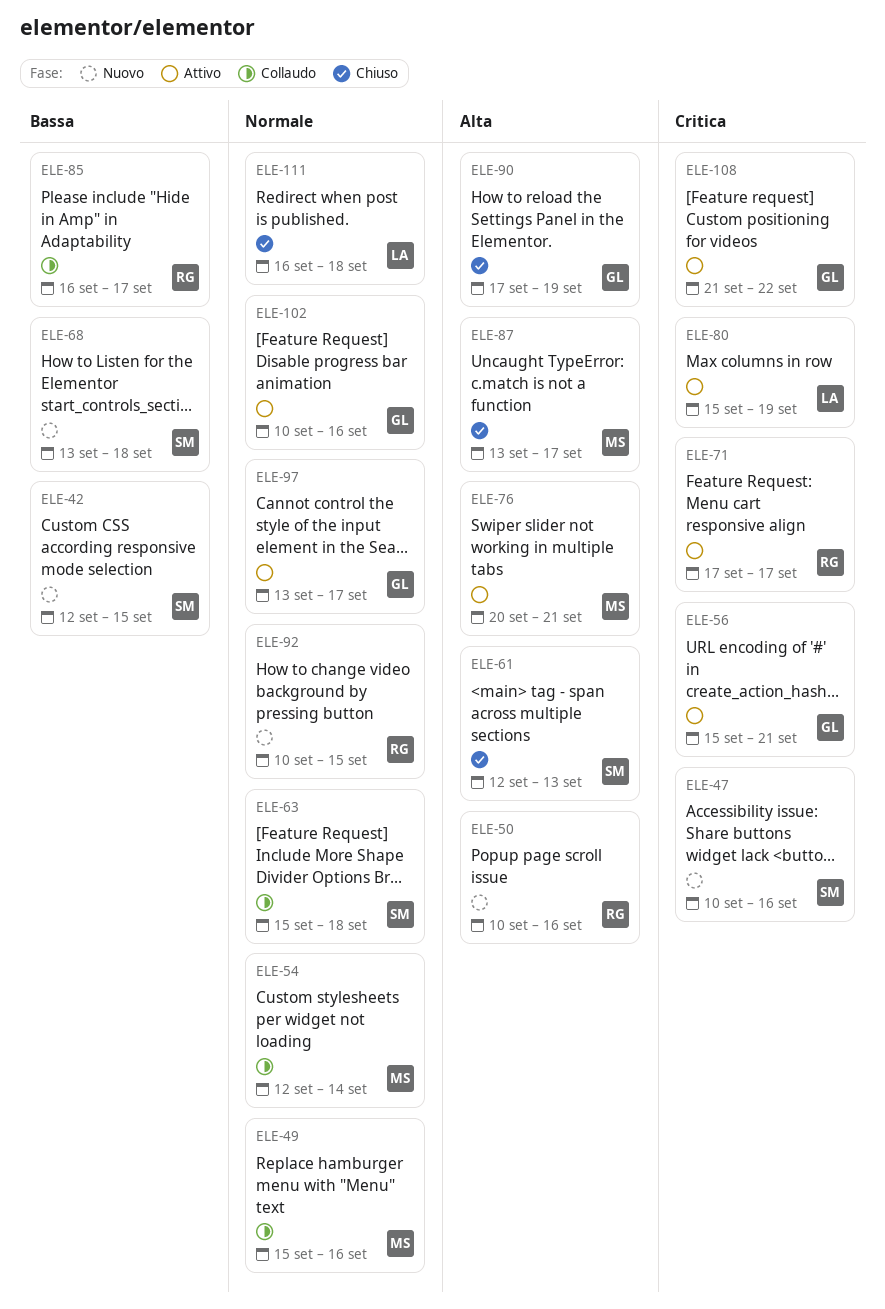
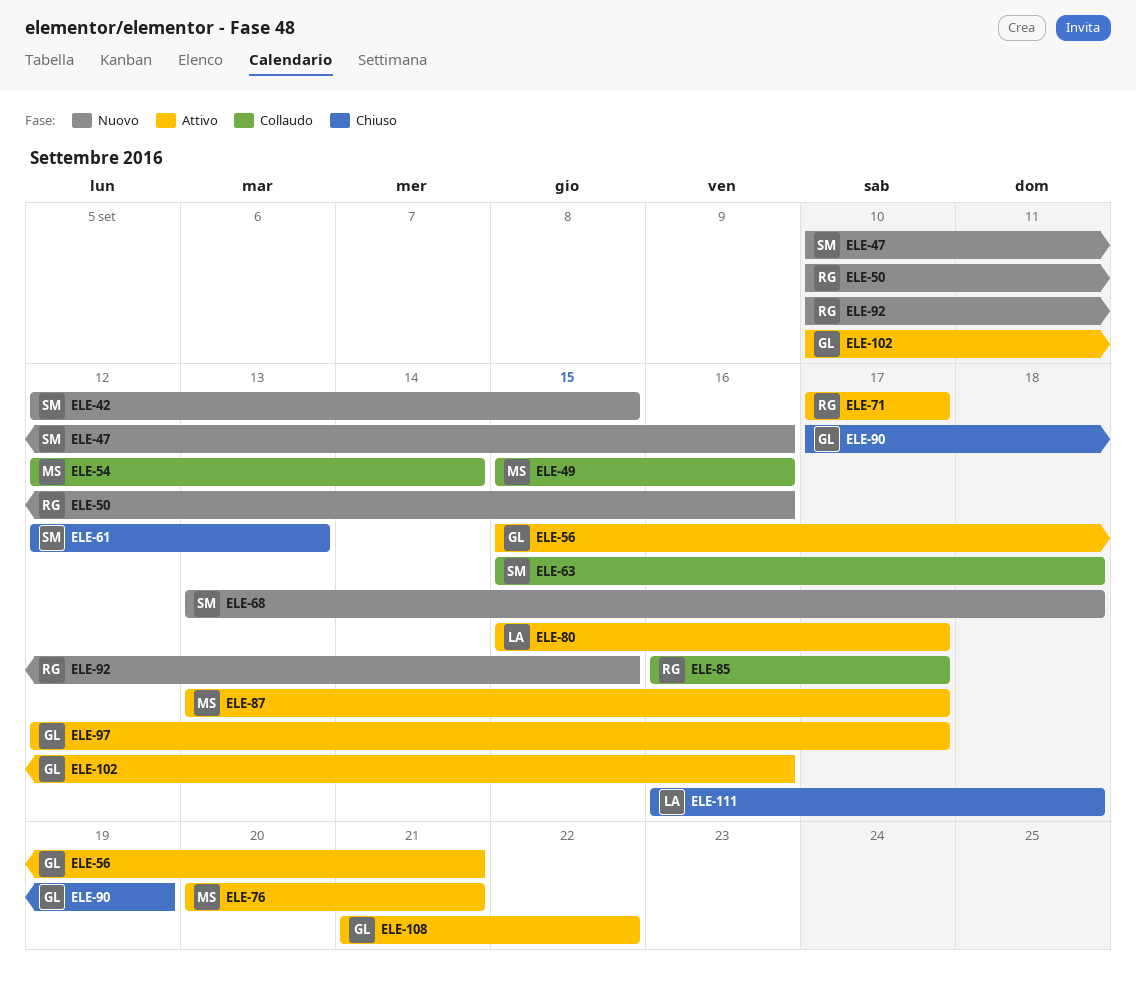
ELE-80, due: Sep 19 -> Sep 17
ELE-87, status: Chiuso -> Attivo
ELE-97, start: Sep 13 -> Sep 12

